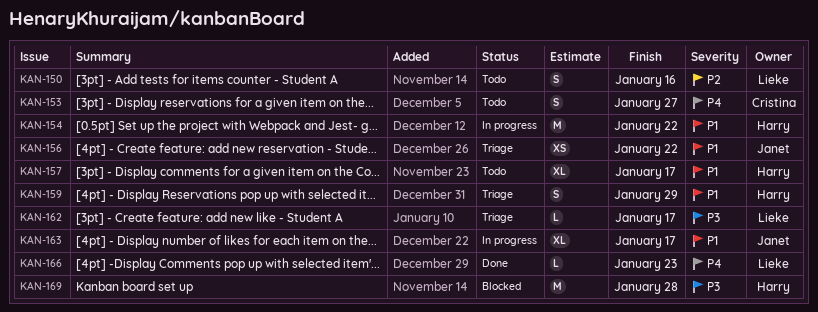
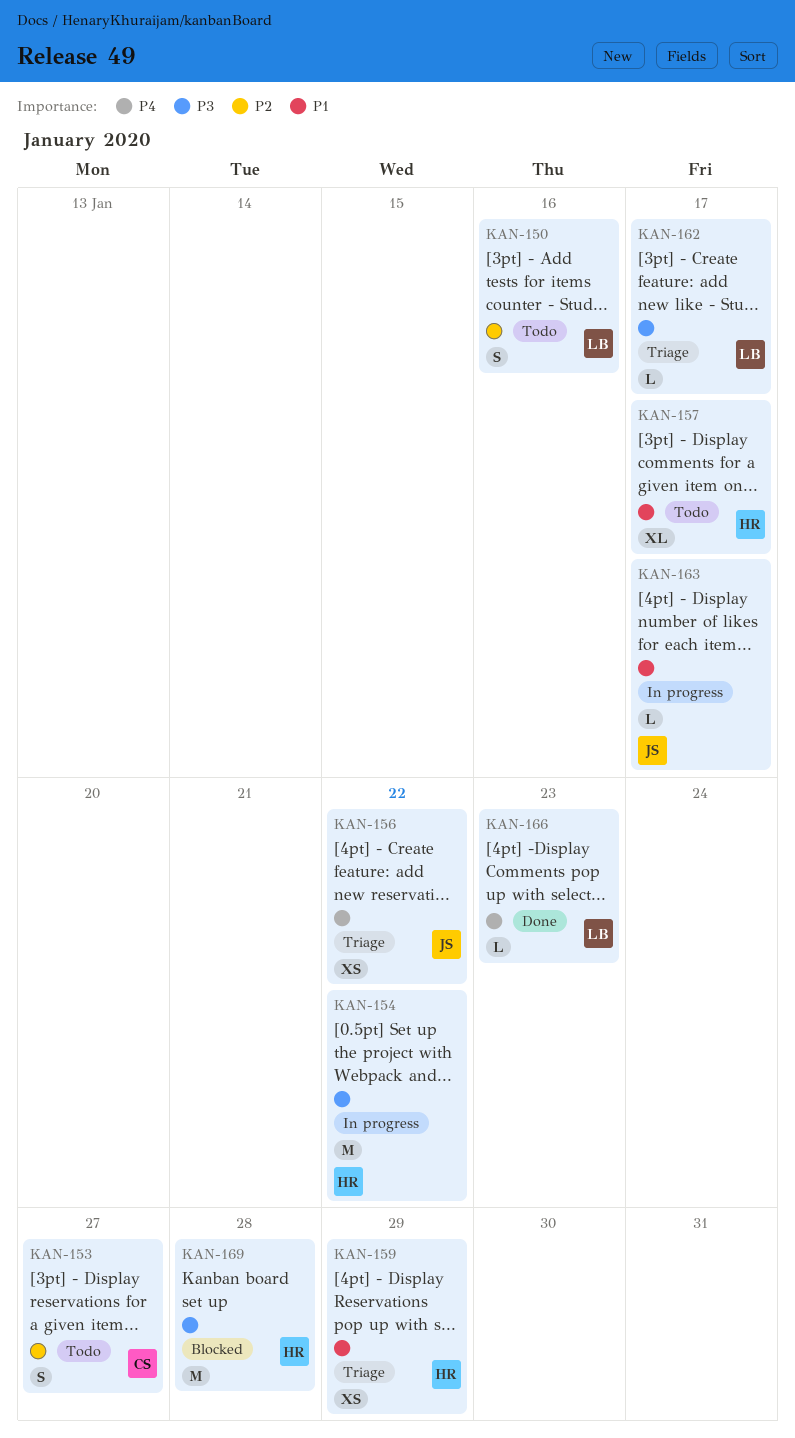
KAN-153, priority: P4 -> P2
KAN-154, priority: P1 -> P3
KAN-156, priority: P1 -> P4
KAN-159, estimate: S -> XS
KAN-163, estimate: XL -> L

